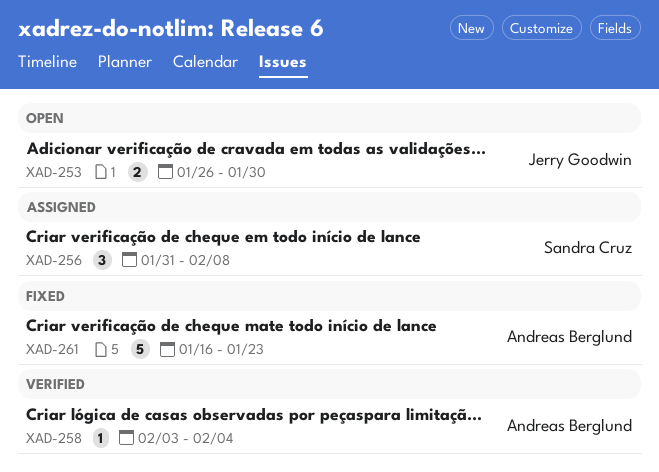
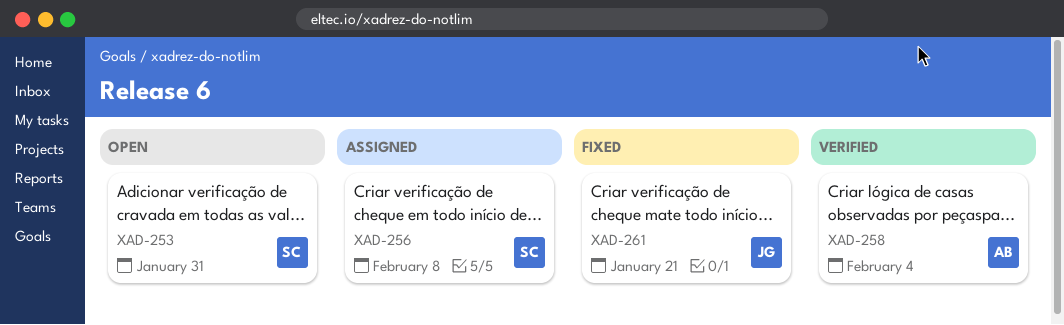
XAD-253, owner: Jerry Goodwin -> Sandra Cruz
XAD-253, due: Jan 30 -> Jan 31
XAD-261, owner: Andreas Berglund -> Jerry Goodwin
XAD-261, due: Jan 23 -> Jan 21

